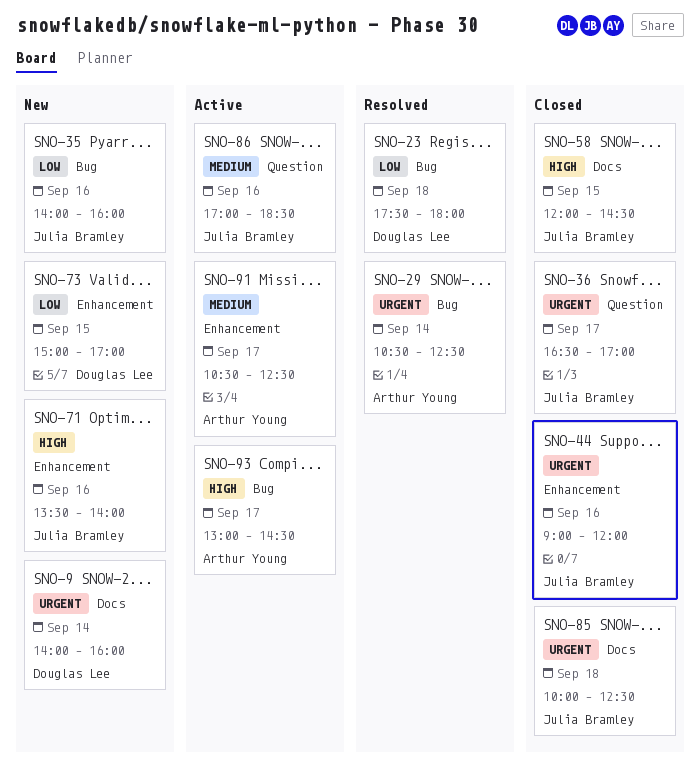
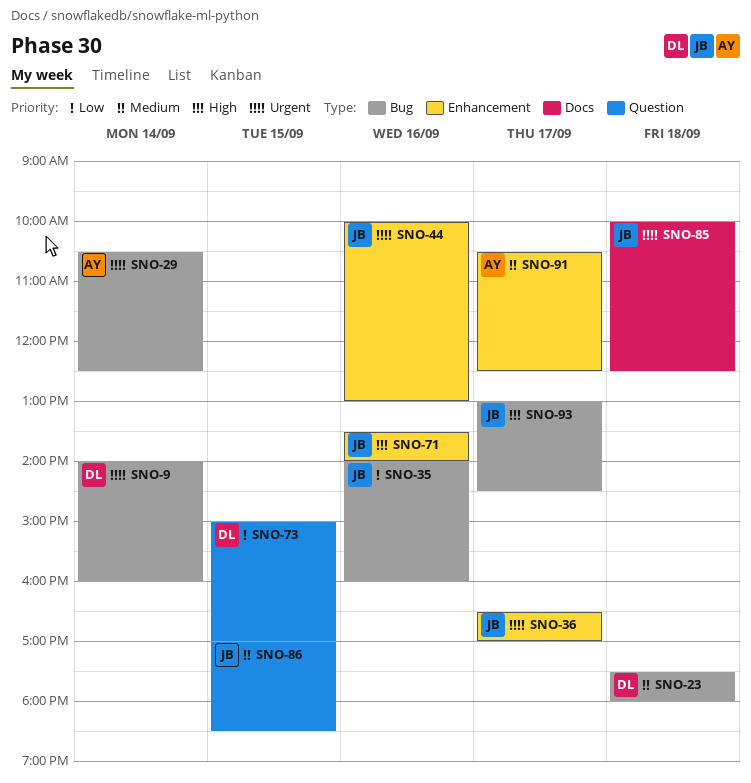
SNO-9, label: Docs -> Bug
SNO-23, priority: Low -> Medium
SNO-36, label: Question -> Enhancement
SNO-44, begins: 09:00 -> 10:00
SNO-44, ends: 12:00 -> 13:00
SNO-58: present -> none
SNO-73, label: Enhancement -> Question
SNO-86, day: Sep 16 -> Sep 15
SNO-93, owner: Arthur Young -> Julia Bramley

